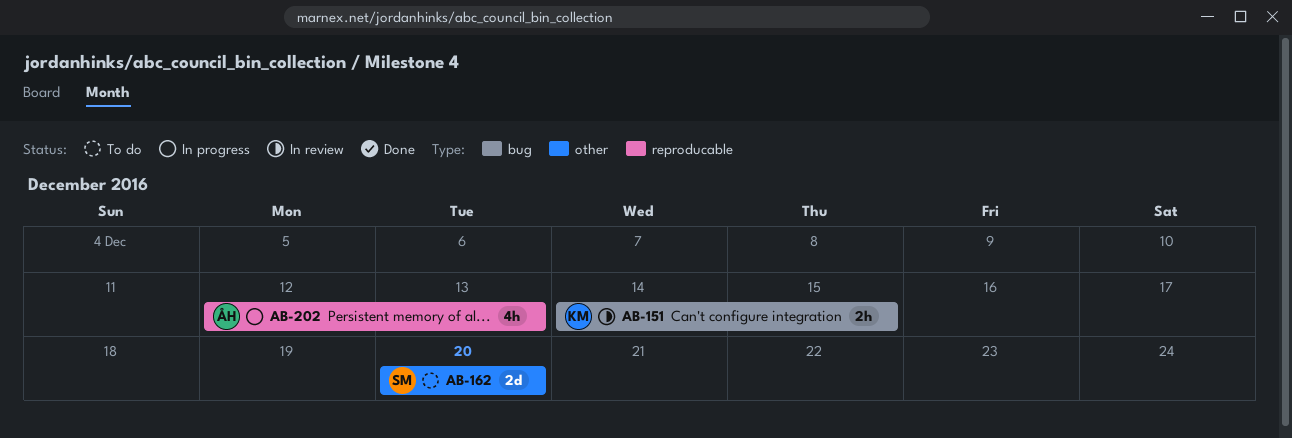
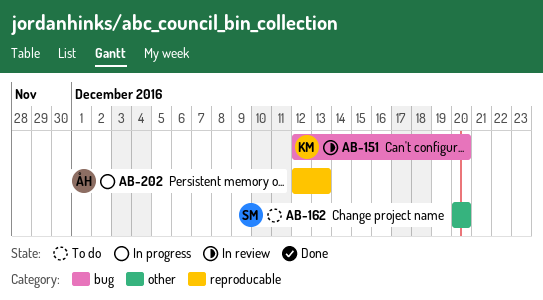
AB-151, start: Dec 14 -> Dec 12
AB-151, due: Dec 15 -> Dec 20

